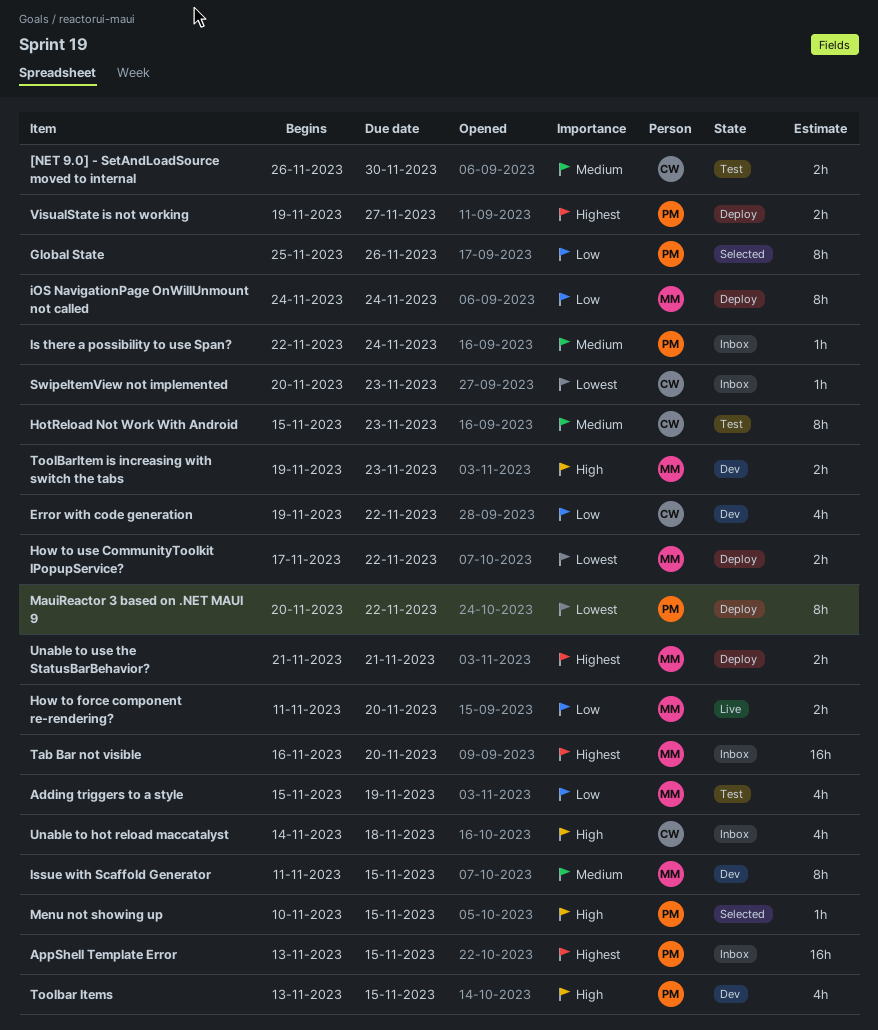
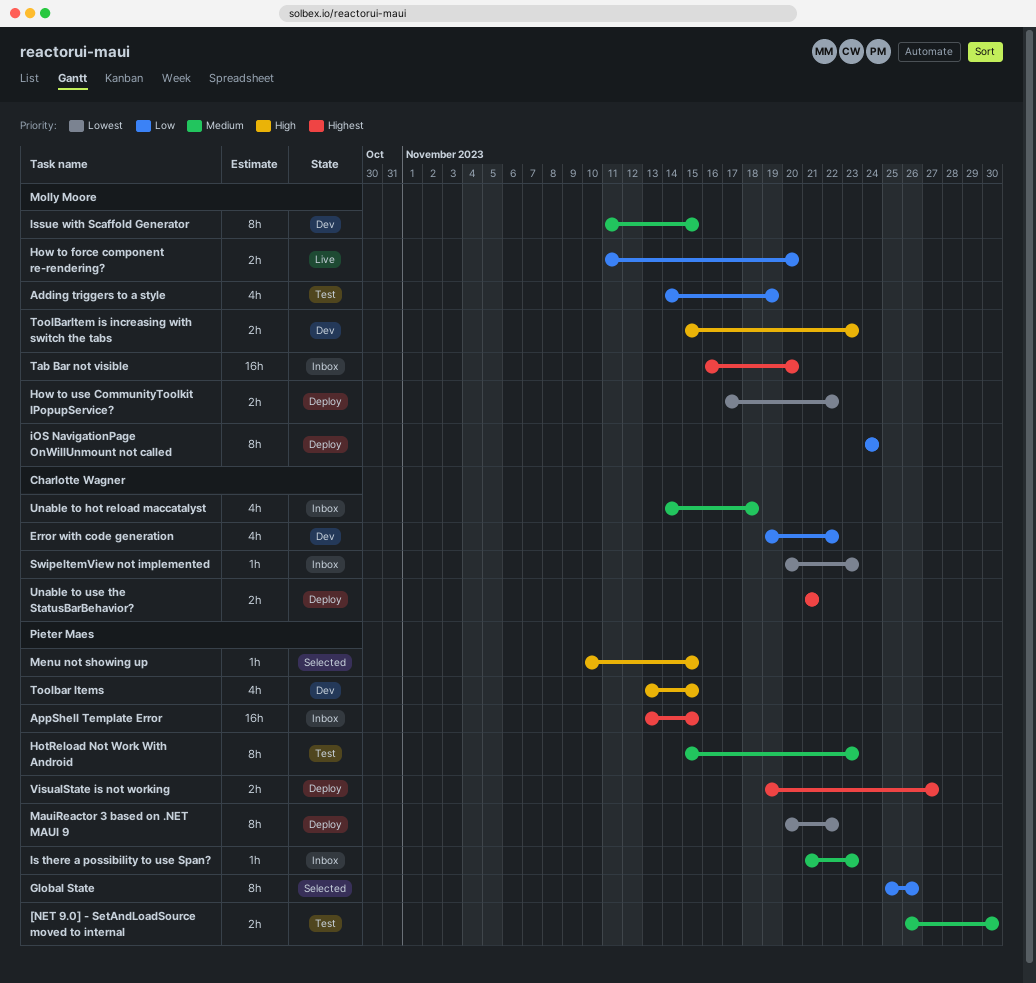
[NET 9.0] - SetAndLoadSource moved to internal, owner: Charlotte Wagner -> Pieter Maes
Adding triggers to a style, start: Nov 15 -> Nov 14
HotReload Not Work With Android, owner: Charlotte Wagner -> Pieter Maes
Is there a possibility to use Span?, start: Nov 22 -> Nov 21
Is there a possibility to use Span?, due: Nov 24 -> Nov 23
ToolBarItem is increasing with switch the tabs, start: Nov 19 -> Nov 15
Unable to hot reload maccatalyst, priority: High -> Medium
Unable to use the StatusBarBehavior?, owner: Molly Moore -> Charlotte Wagner

